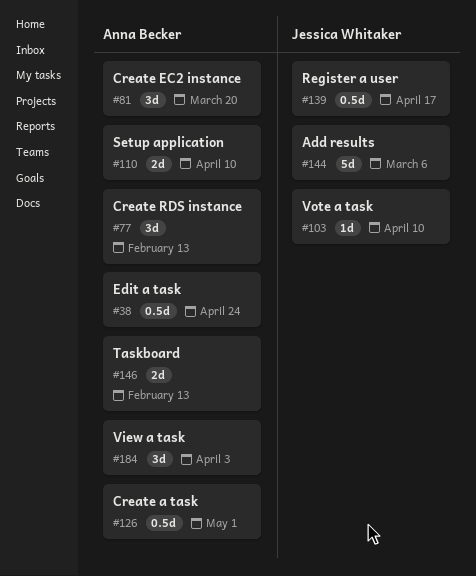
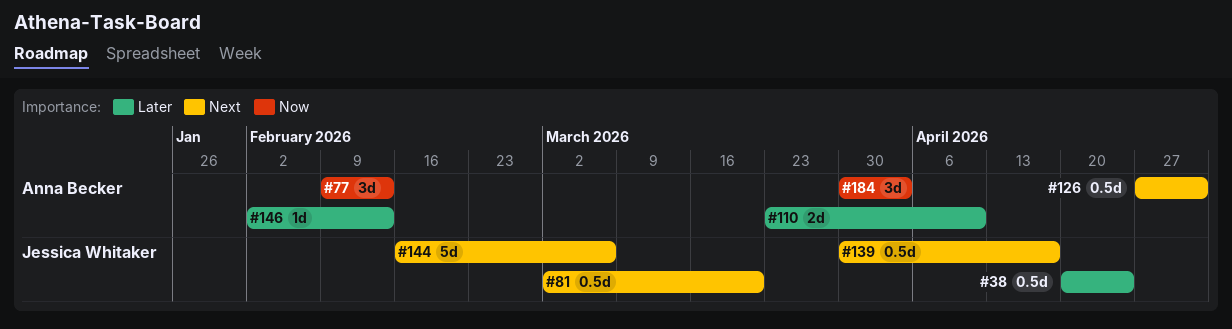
#38, owner: Anna Becker -> Jessica Whitaker
#81, owner: Anna Becker -> Jessica Whitaker
#81, estimate: 3d -> 0.5d
#103: present -> none
#146, estimate: 2d -> 1d

